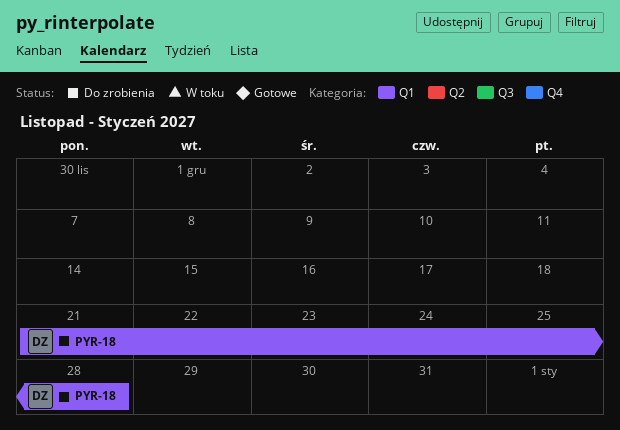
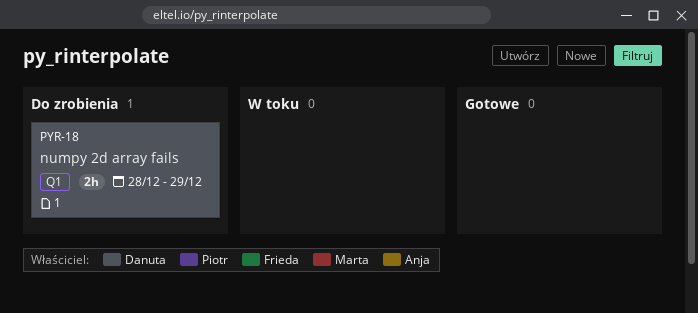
PYR-18, start: Dec 21 -> Dec 28
PYR-18, due: Dec 28 -> Dec 29

